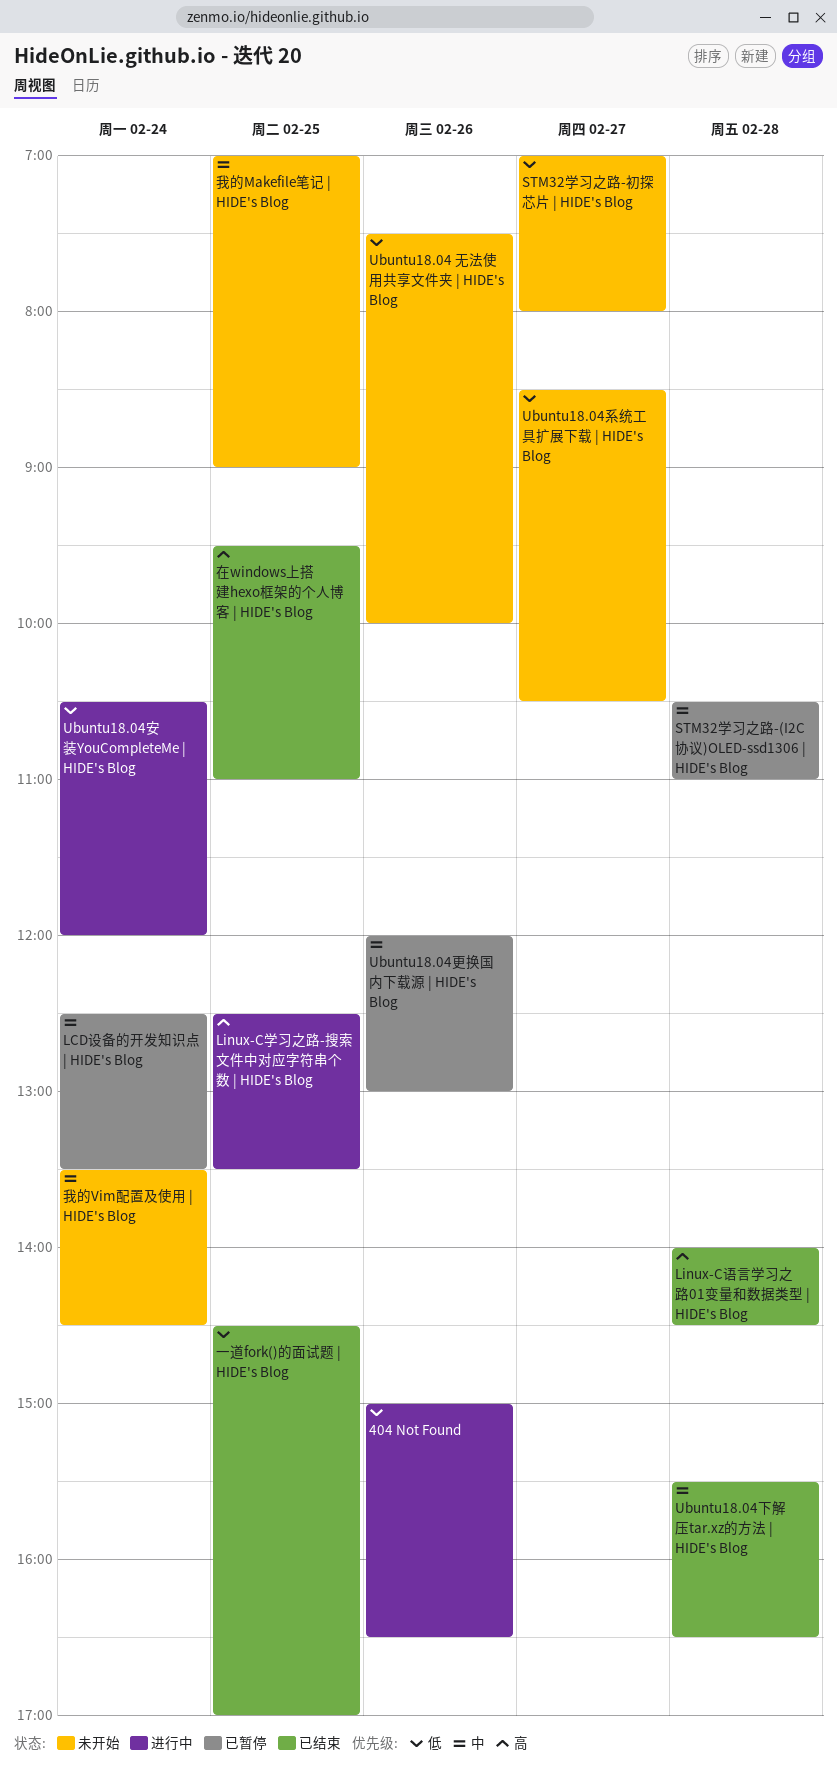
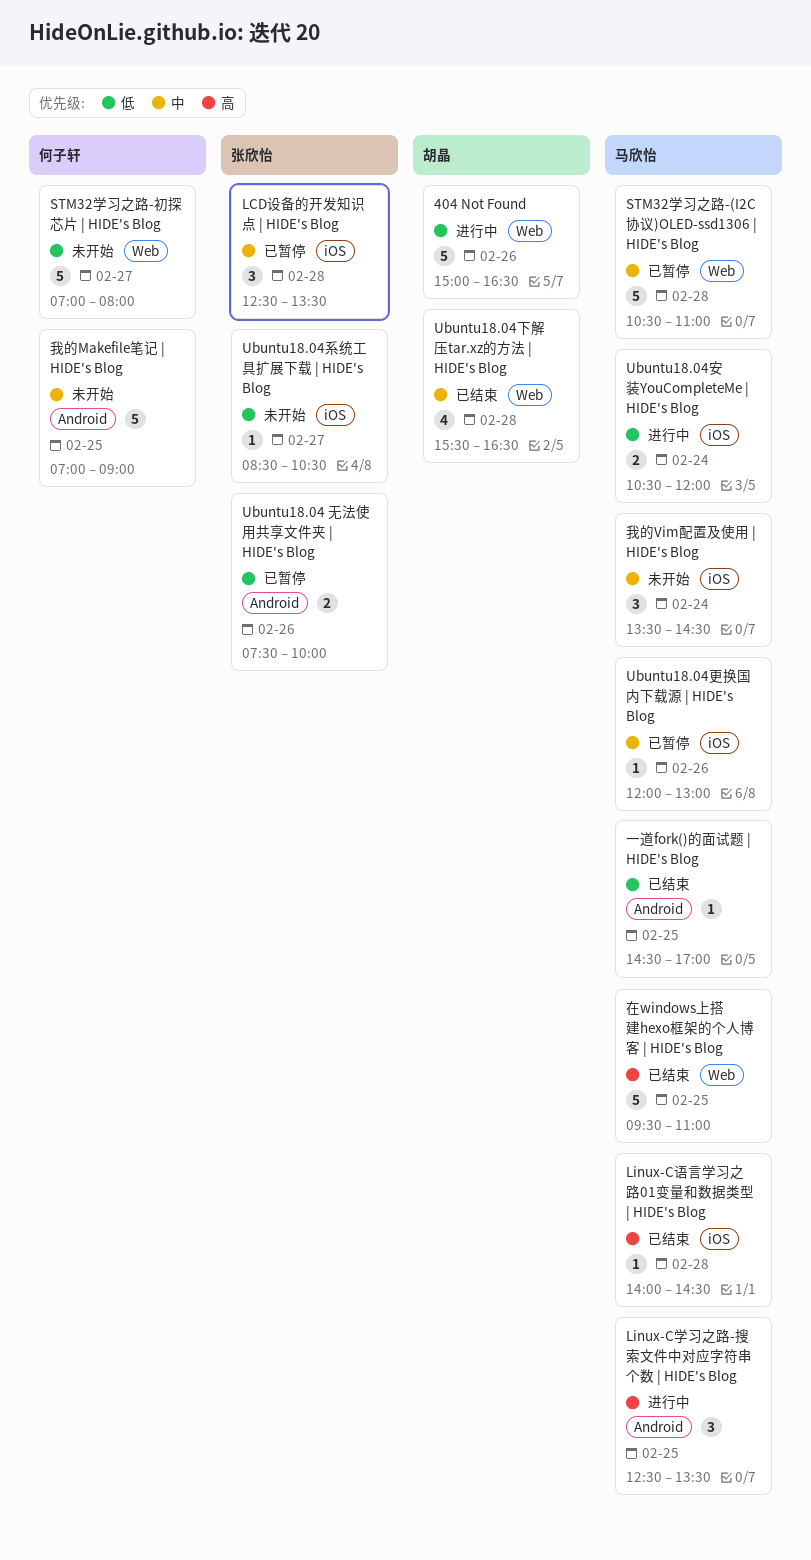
LCD设备的开发知识点 | HIDE's Blog, day: Feb 24 -> Feb 28
Ubuntu18.04 无法使用共享文件夹 | HIDE's Blog, status: 未开始 -> 已暂停

